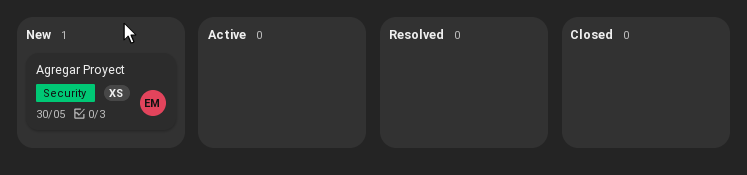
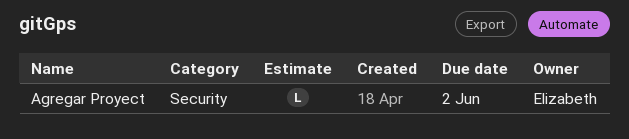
Agregar Proyect, estimate: XS -> L
Agregar Proyect, due: May 30 -> Jun 2

